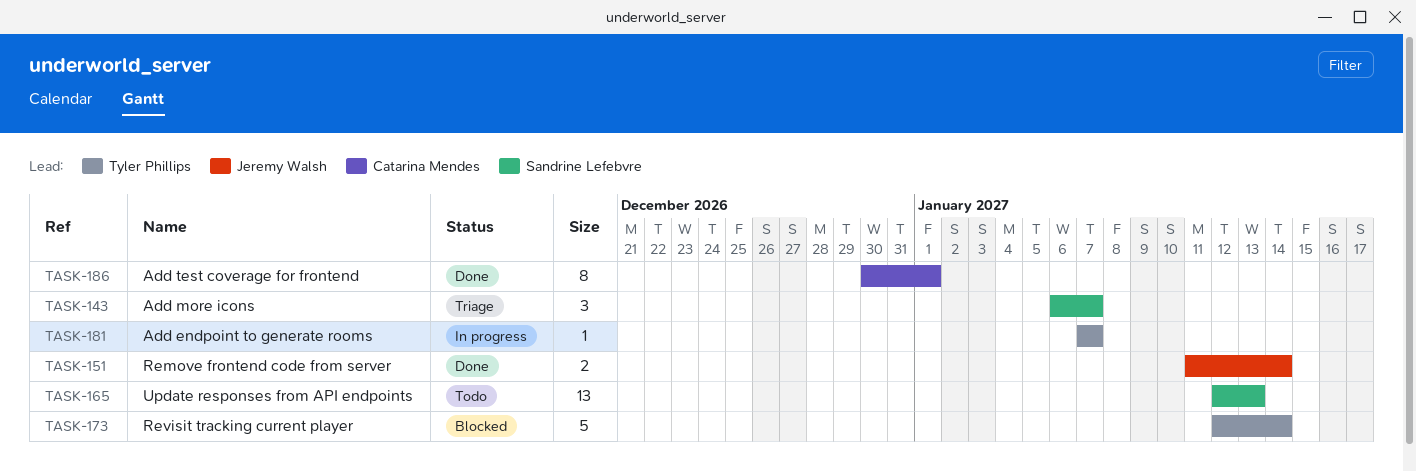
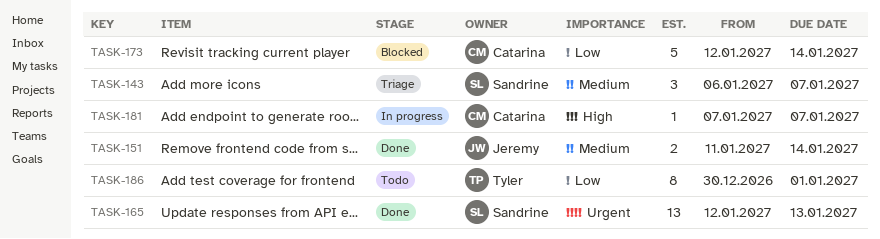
TASK-165, status: Todo -> Done
TASK-173, owner: Tyler Phillips -> Catarina Mendes
TASK-181, owner: Tyler Phillips -> Catarina Mendes
TASK-186, status: Done -> Todo
TASK-186, owner: Catarina Mendes -> Tyler Phillips

